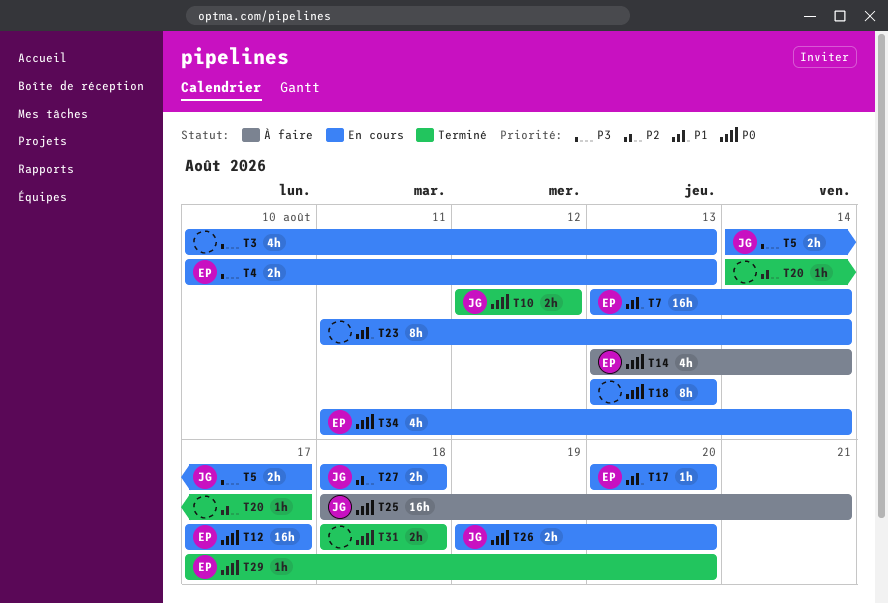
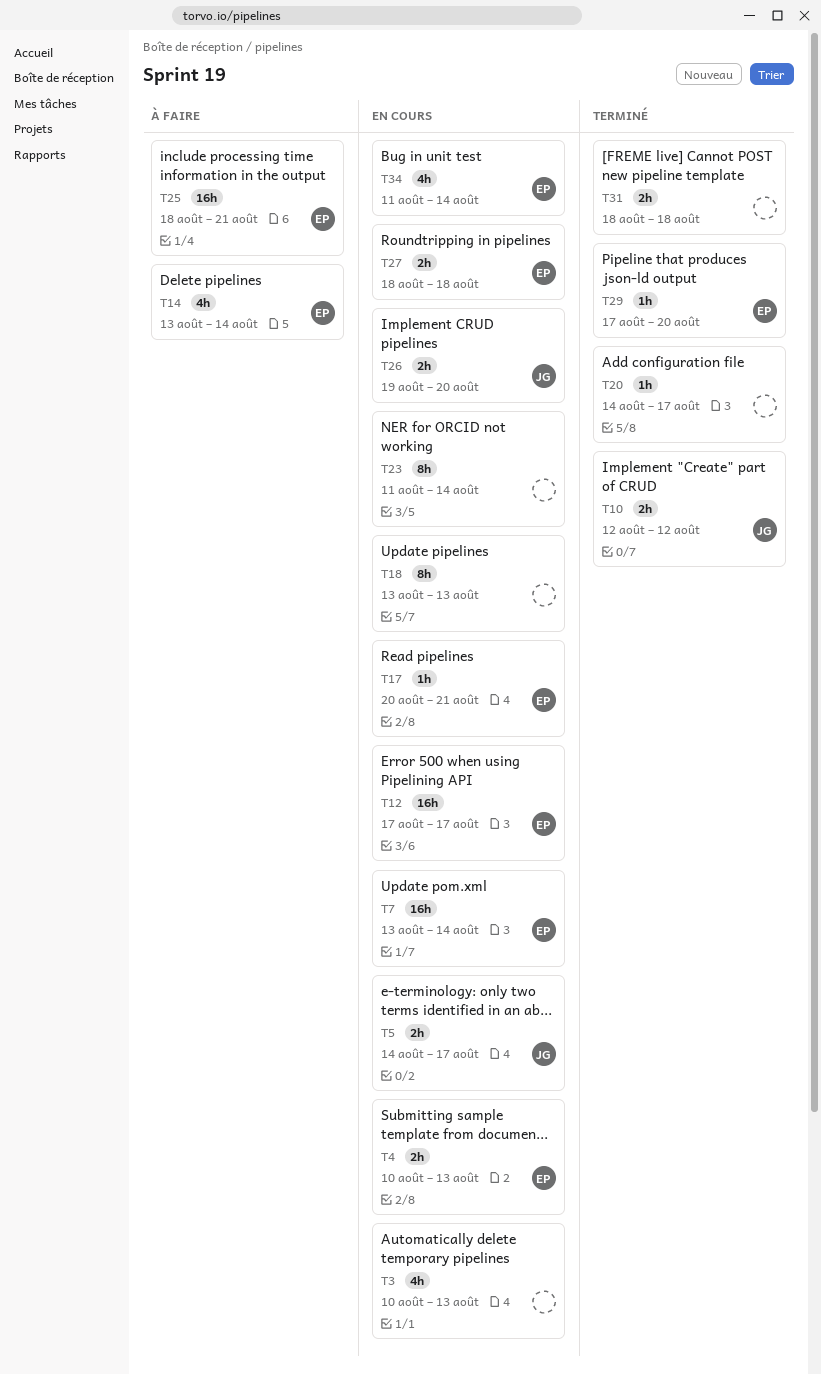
T17, due: Aug 20 -> Aug 21
T25, owner: JG -> EP
T27, owner: JG -> EP

